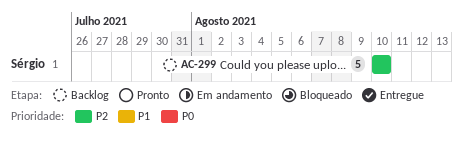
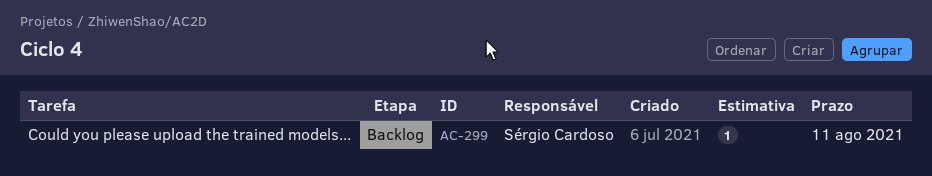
AC-299, estimate: 5 -> 1
AC-299, due: Aug 10 -> Aug 11

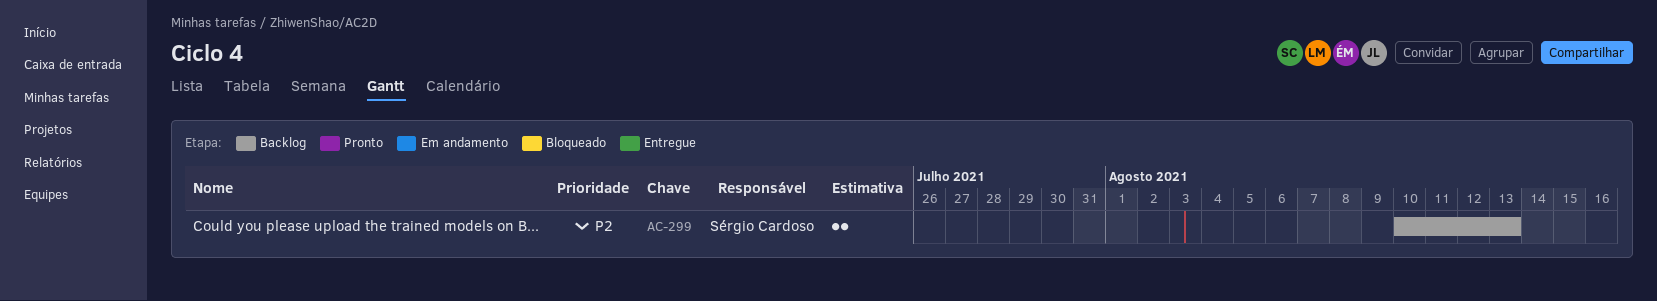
AC-299, estimate: 1 -> 2
AC-299, due: Aug 11 -> Aug 13

